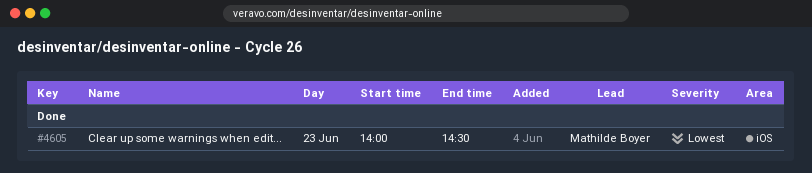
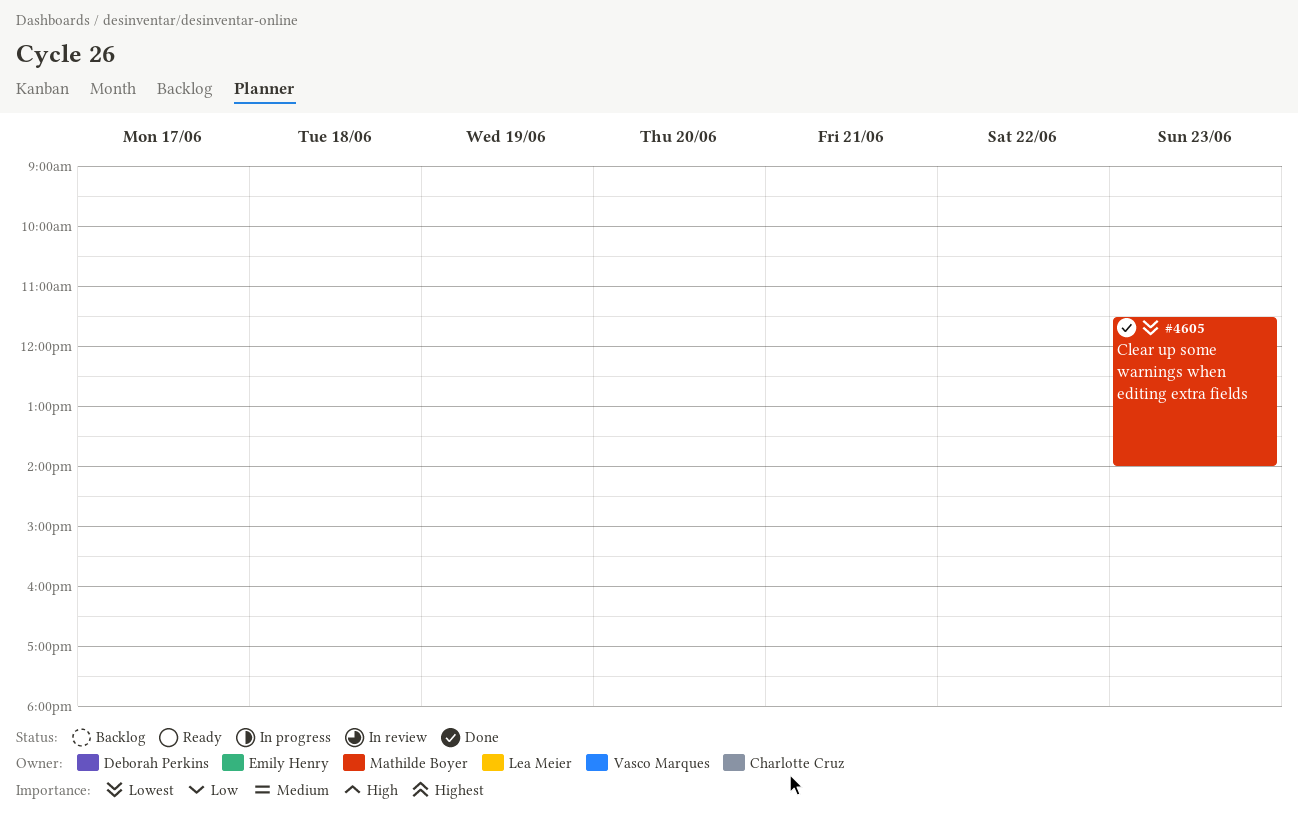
#4605, begins: 14:00 -> 11:30
#4605, ends: 14:30 -> 14:00

